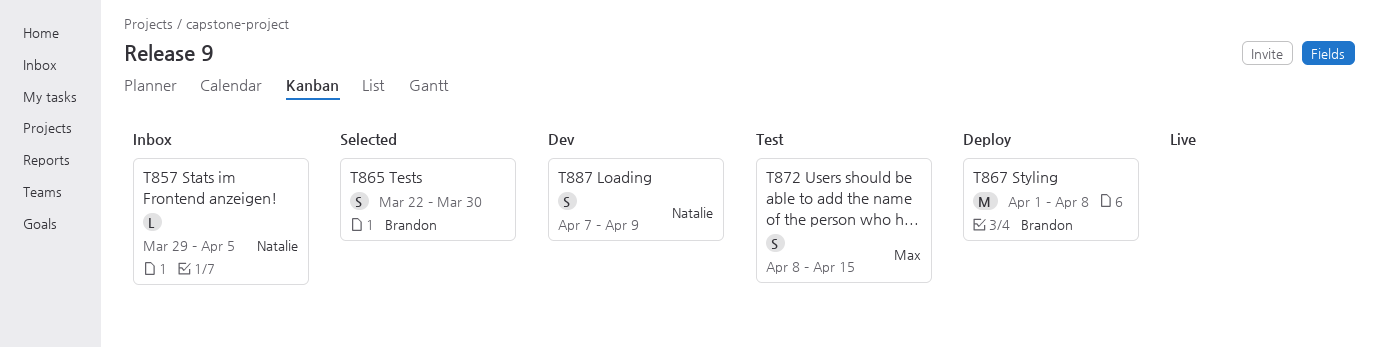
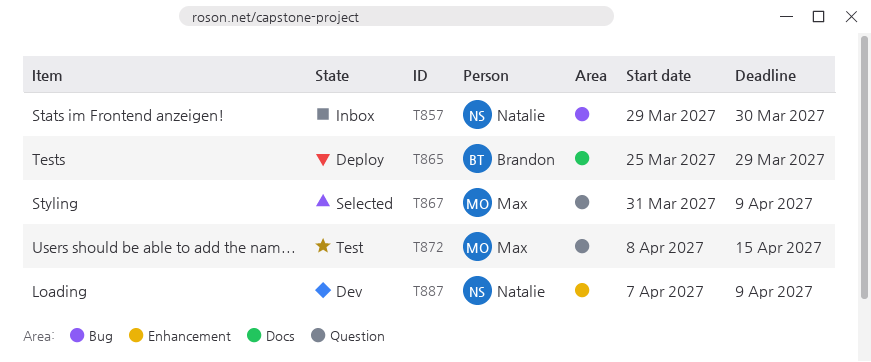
T857, due: Apr 5 -> Mar 30
T865, status: Selected -> Deploy
T865, start: Mar 22 -> Mar 25
T865, due: Mar 30 -> Mar 29
T867, status: Deploy -> Selected
T867, owner: Brandon -> Max
T867, start: Apr 1 -> Mar 31
T867, due: Apr 8 -> Apr 9

